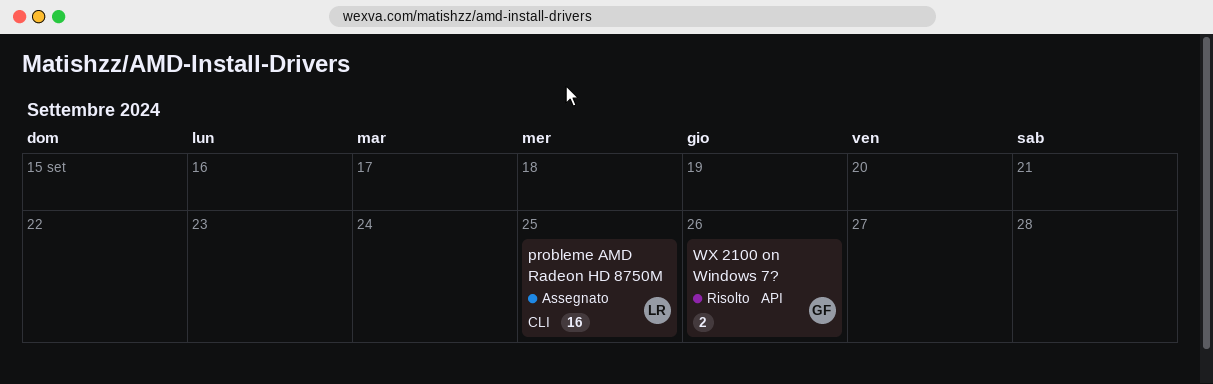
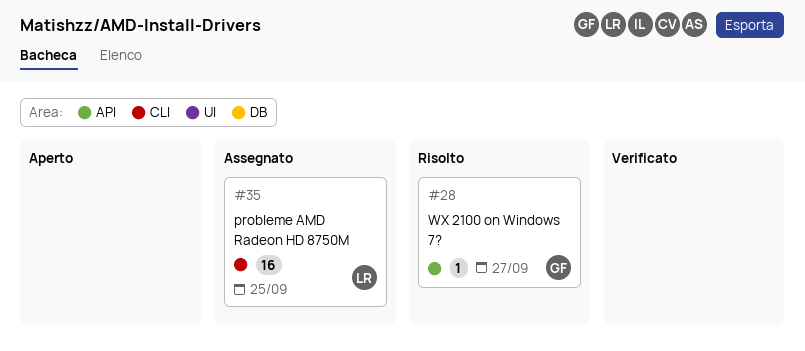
WX 2100 on Windows 7?, estimate: 2 -> 1
WX 2100 on Windows 7?, due: Sep 26 -> Sep 27

